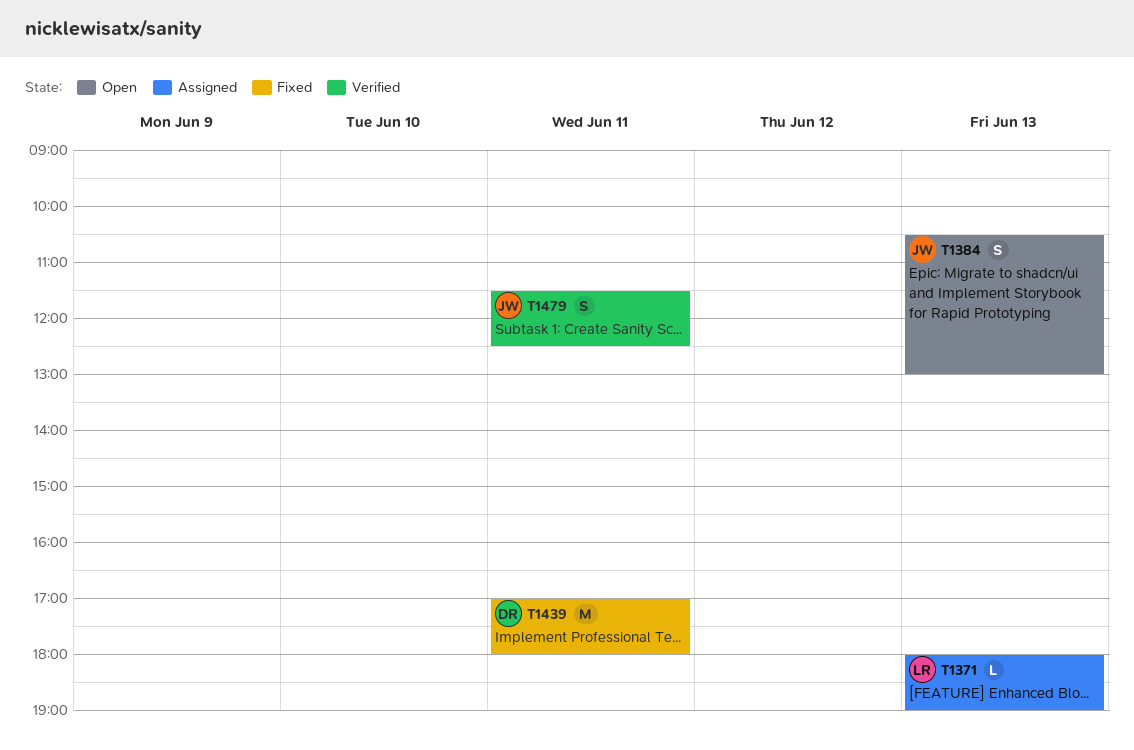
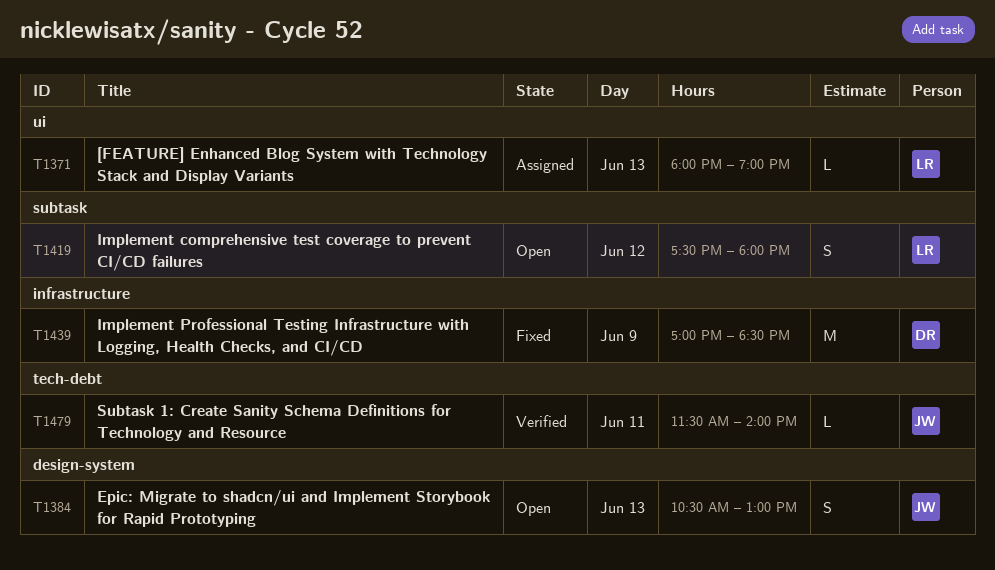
T1419: none -> present
T1439, day: Jun 11 -> Jun 9
T1439, ends: 18:00 -> 18:30
T1479, estimate: S -> L
T1479, ends: 12:30 -> 14:00

